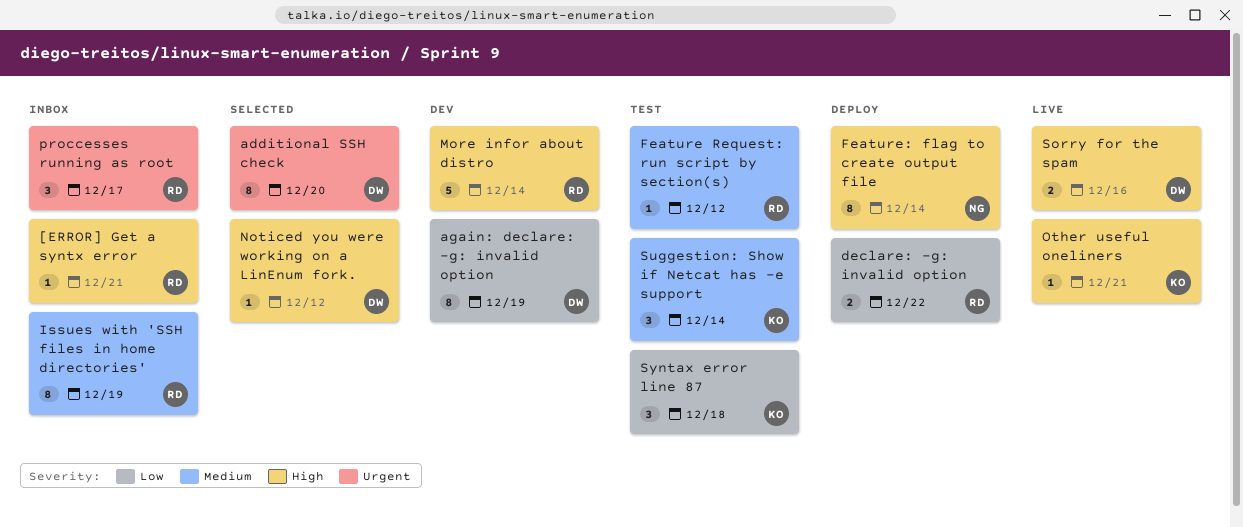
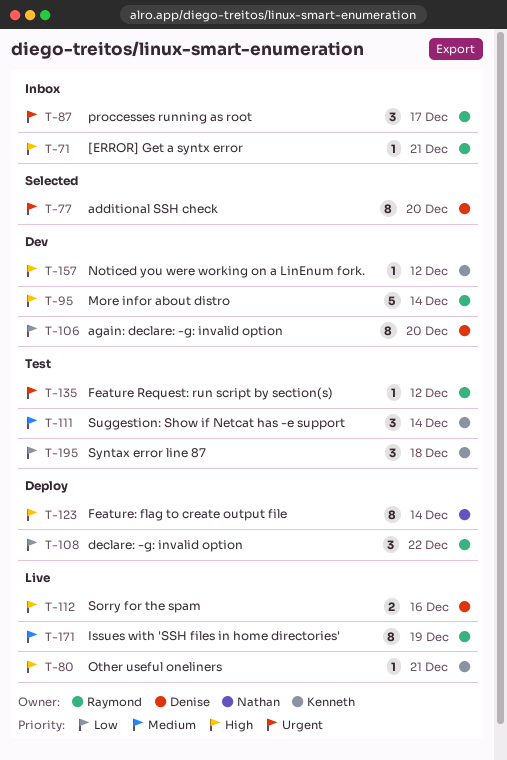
again: declare: -g: invalid option, due: Dec 19 -> Dec 20
declare: -g: invalid option, estimate: 2 -> 3
Feature Request: run script by section(s), priority: Medium -> Urgent
Issues with 'SSH files in home directories', status: Inbox -> Live
Noticed you were working on a LinEnum fork., status: Selected -> Dev
Noticed you were working on a LinEnum fork., owner: Denise -> Kenneth

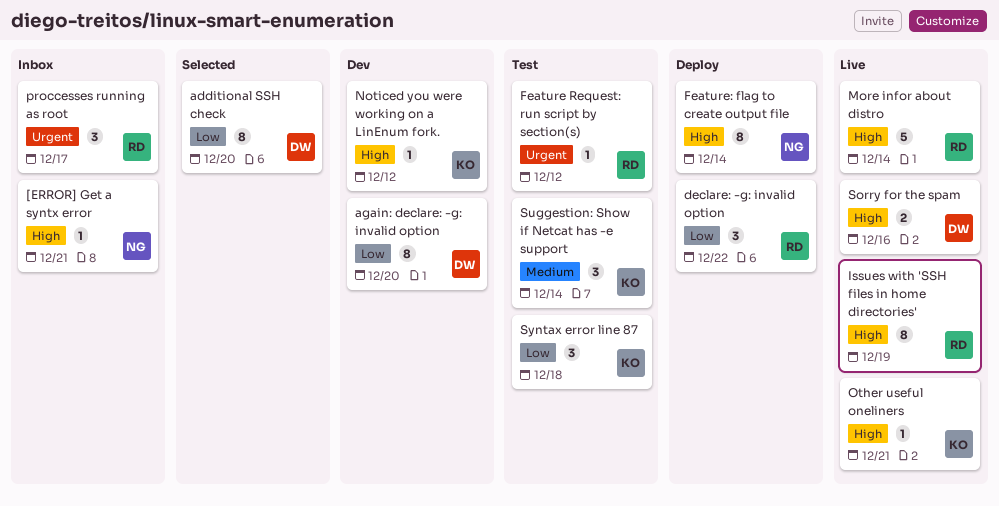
[ERROR] Get a syntx error, owner: Raymond -> Nathan
additional SSH check, priority: Urgent -> Low
Issues with 'SSH files in home directories', priority: Medium -> High
More infor about distro, status: Dev -> Live

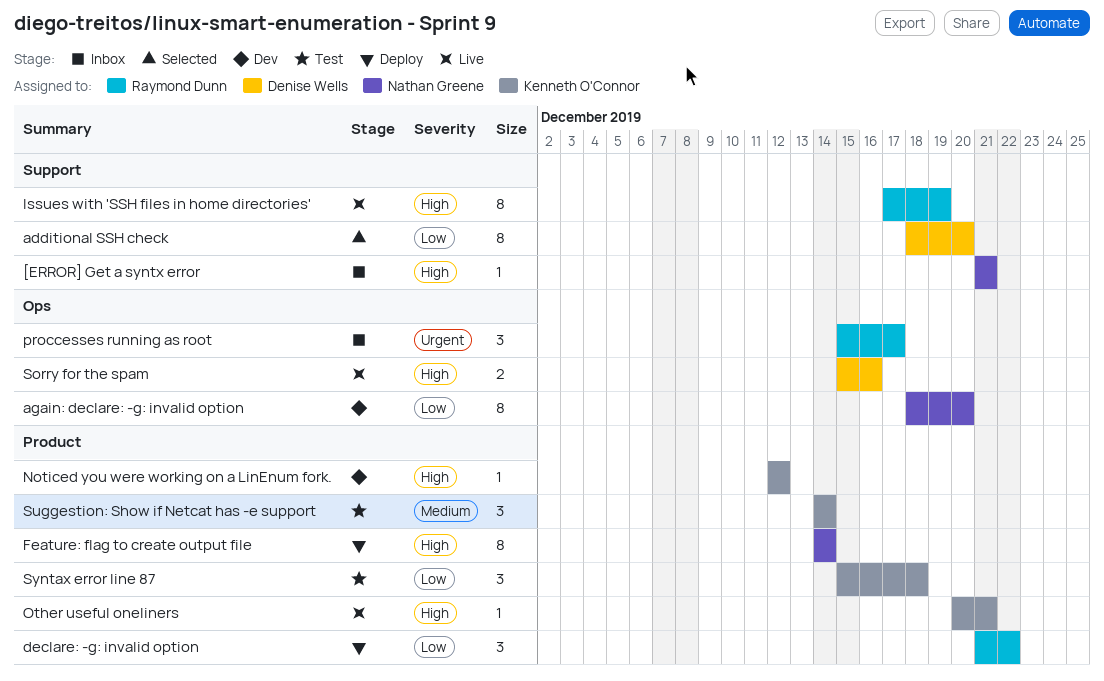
again: declare: -g: invalid option, owner: Denise Wells -> Nathan Greene
Feature Request: run script by section(s): present -> none
More infor about distro: present -> none

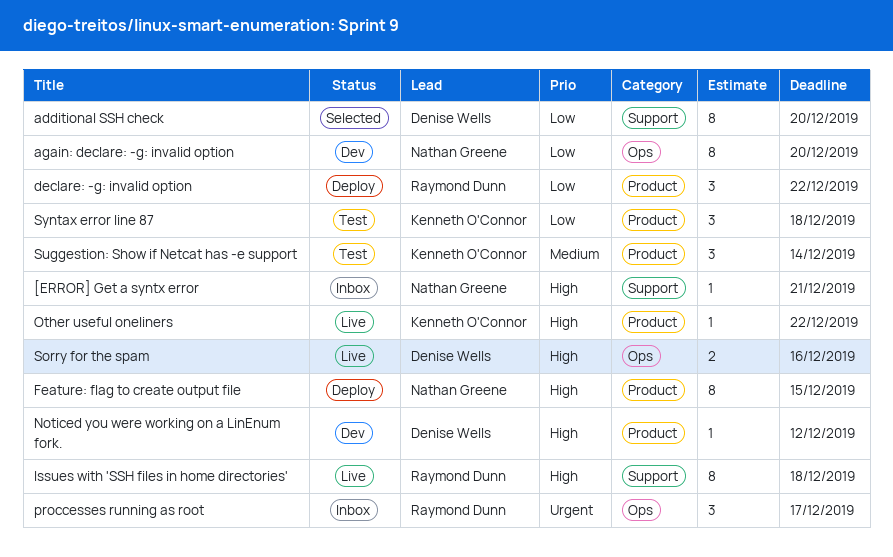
Feature: flag to create output file, due: Dec 14 -> Dec 15
Issues with 'SSH files in home directories', due: Dec 19 -> Dec 18
Noticed you were working on a LinEnum fork., owner: Kenneth O'Connor -> Denise Wells
Other useful oneliners, due: Dec 21 -> Dec 22

